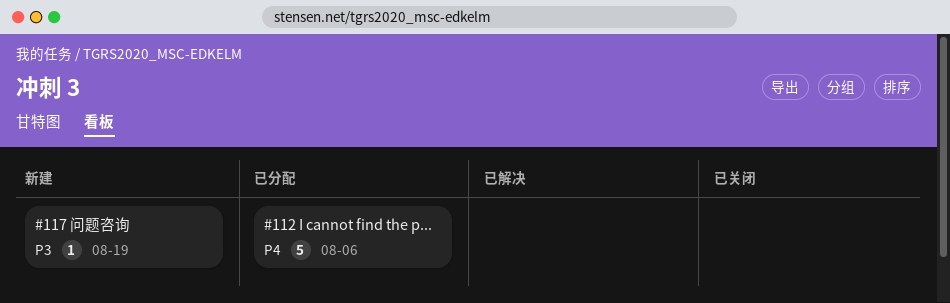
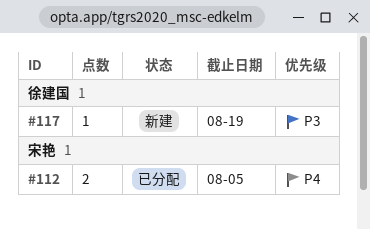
#112, estimate: 5 -> 2
#112, due: Aug 6 -> Aug 5

